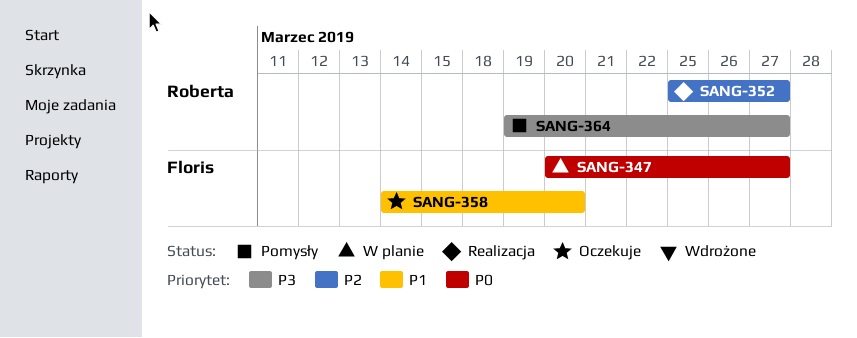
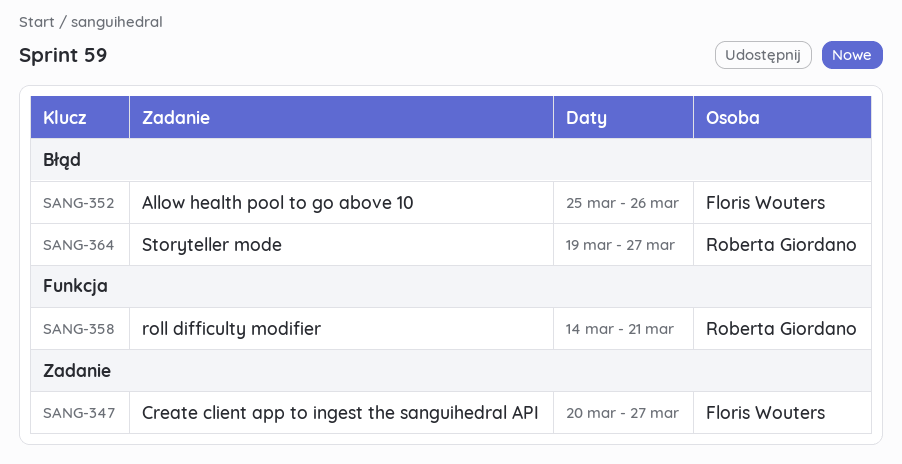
SANG-352, owner: Roberta Giordano -> Floris Wouters
SANG-352, due: Mar 27 -> Mar 26
SANG-358, owner: Floris Wouters -> Roberta Giordano
SANG-358, due: Mar 20 -> Mar 21

